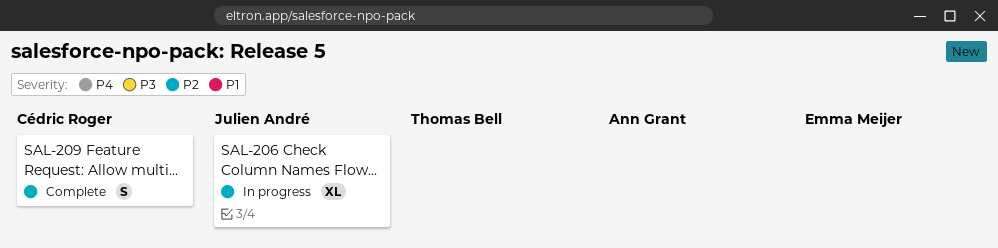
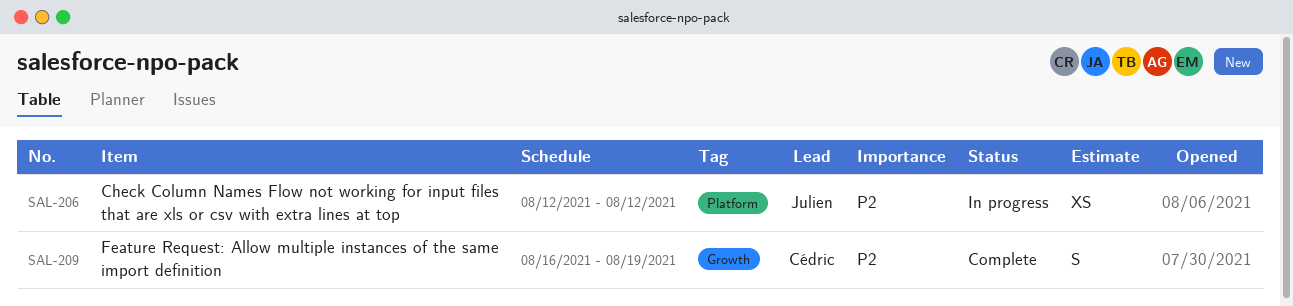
SAL-206, estimate: XL -> XS

